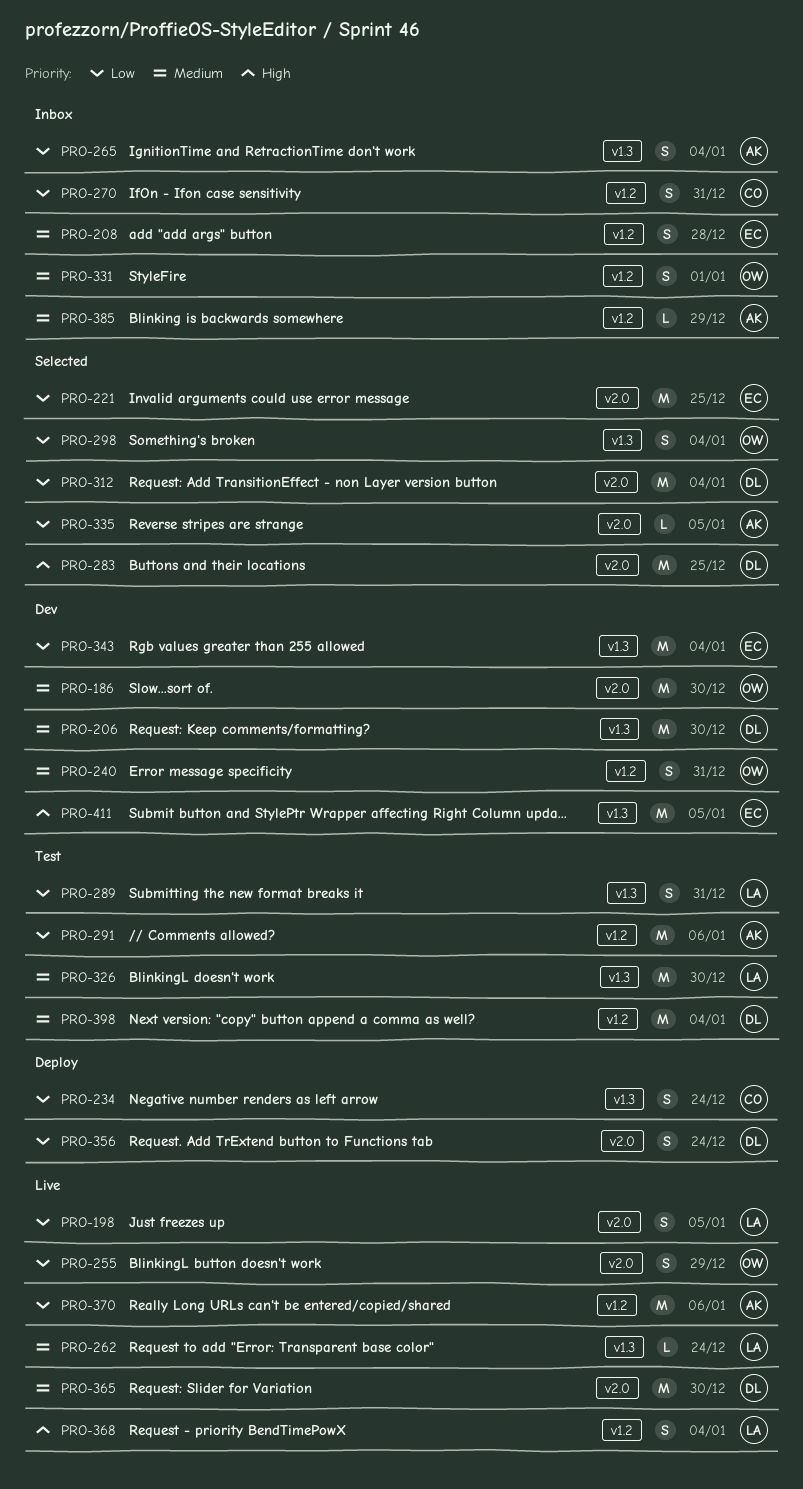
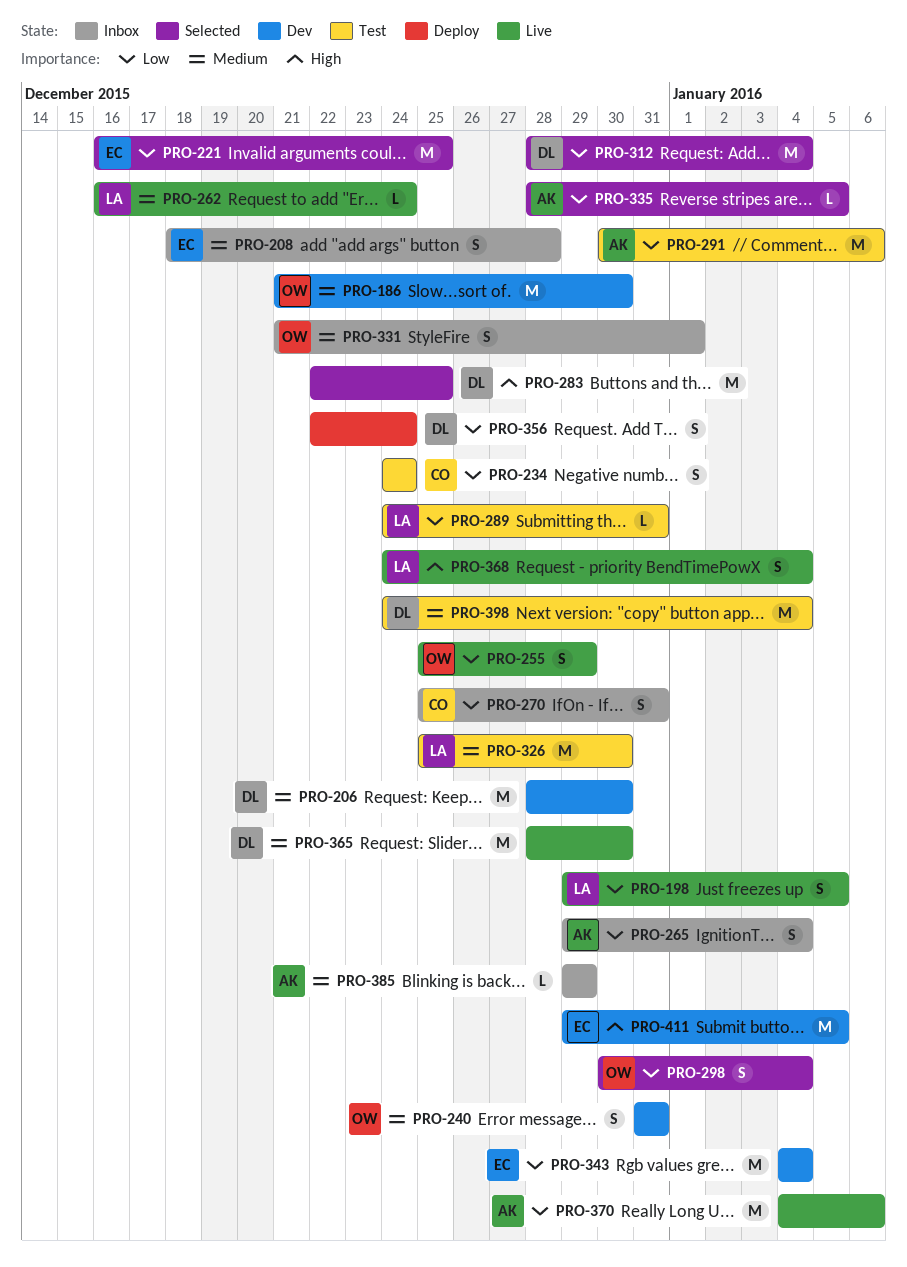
PRO-234, status: Deploy -> Test
PRO-289, estimate: S -> L

